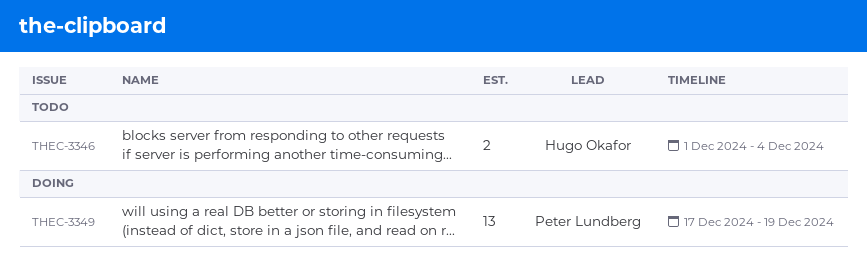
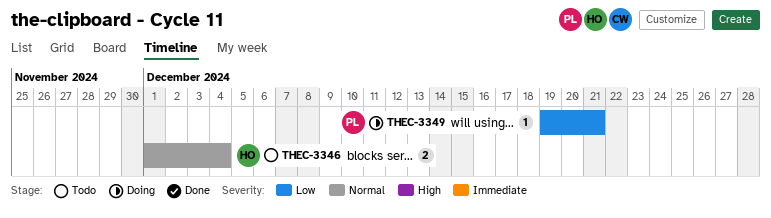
THEC-3349, estimate: 13 -> 1
THEC-3349, start: Dec 17 -> Dec 19
THEC-3349, due: Dec 19 -> Dec 21

